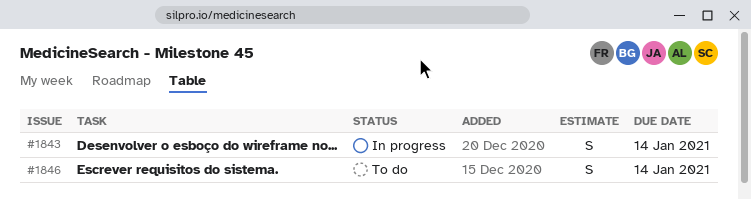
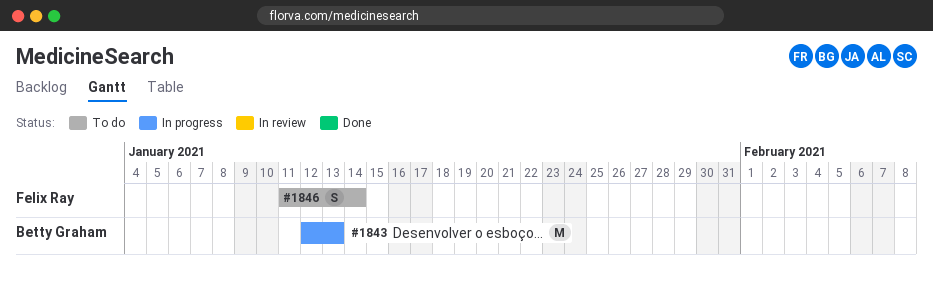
#1843, estimate: S -> M
#1843, due: Jan 14 -> Jan 13

